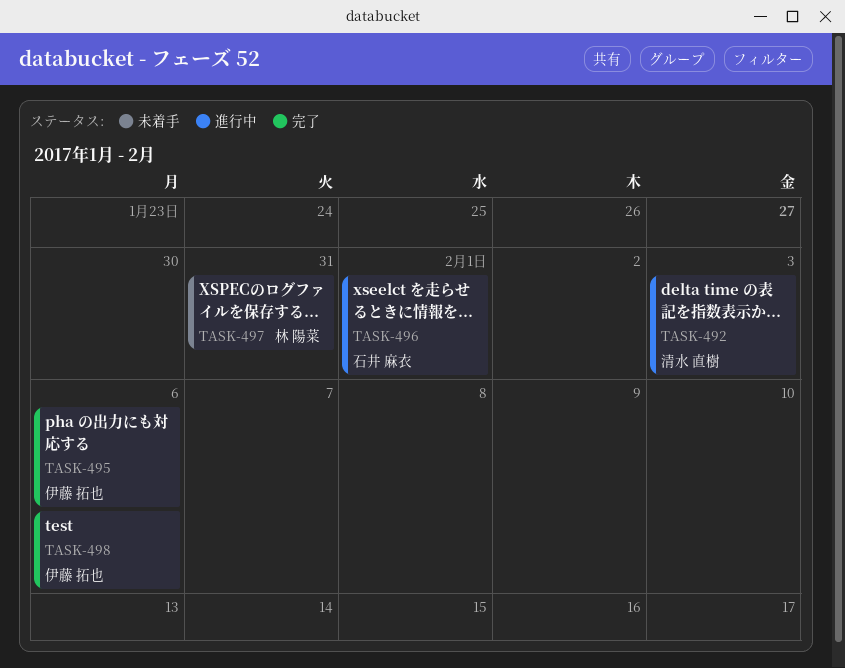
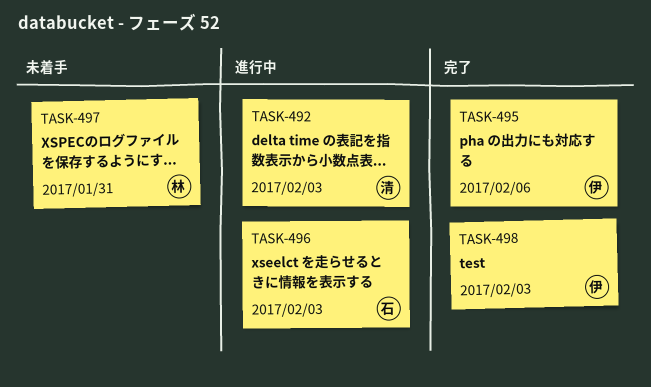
TASK-496, due: Feb 1 -> Feb 3
TASK-498, due: Feb 6 -> Feb 3

